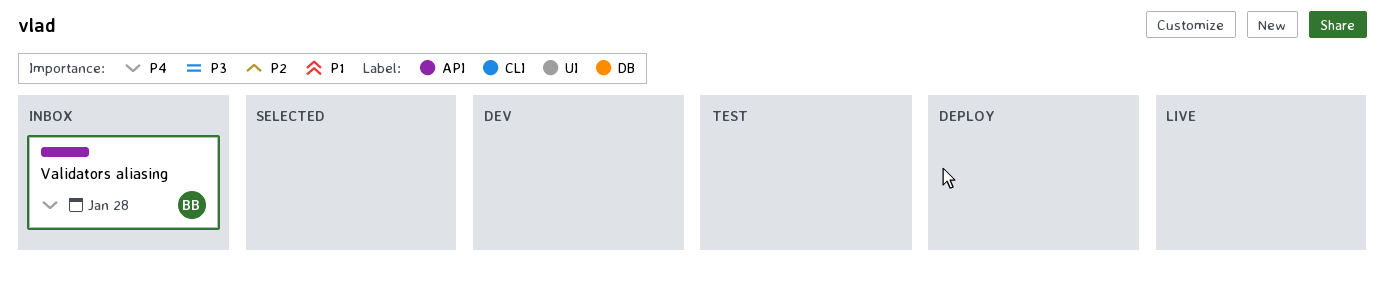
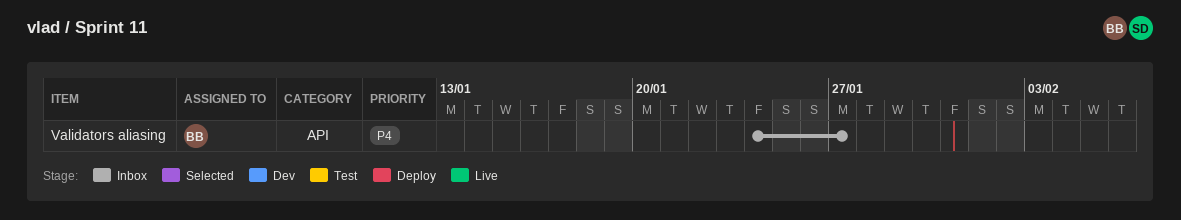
Validators aliasing, due: Jan 28 -> Jan 27

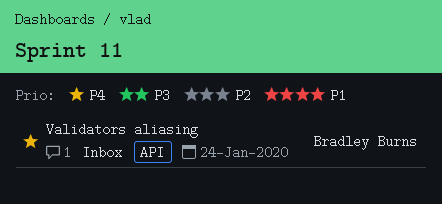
Validators aliasing, due: Jan 27 -> Jan 24

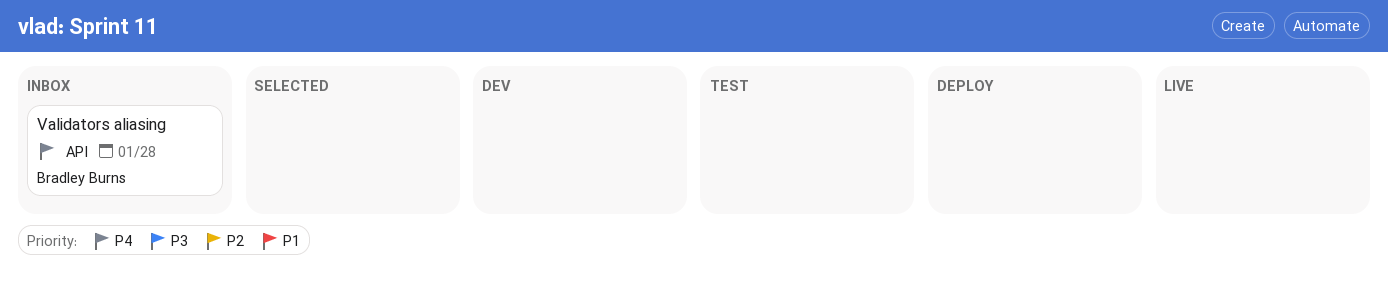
Validators aliasing, due: Jan 24 -> Jan 28

